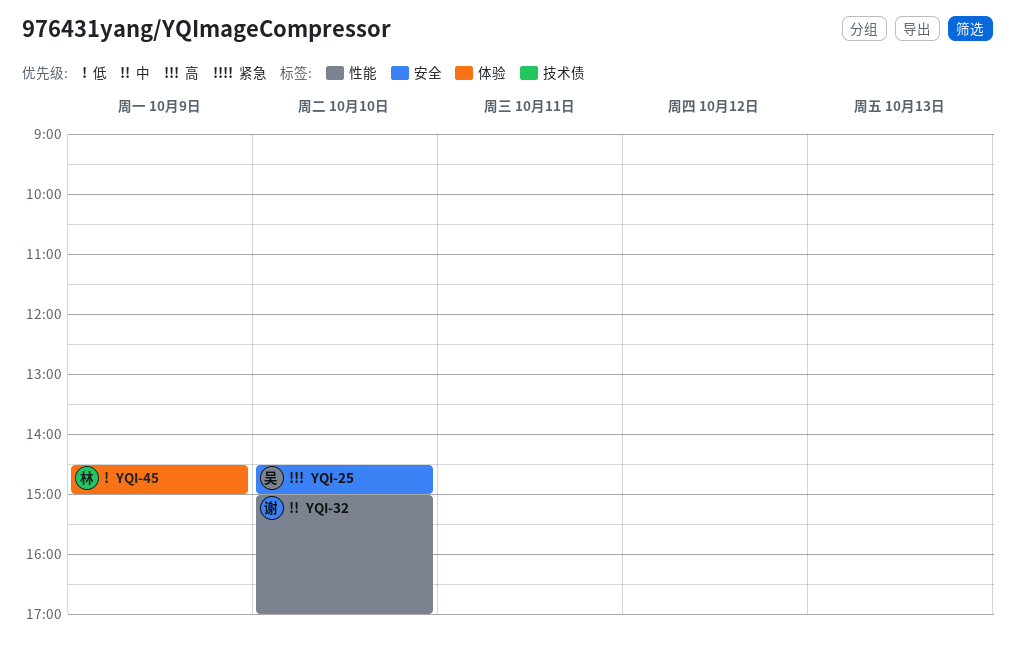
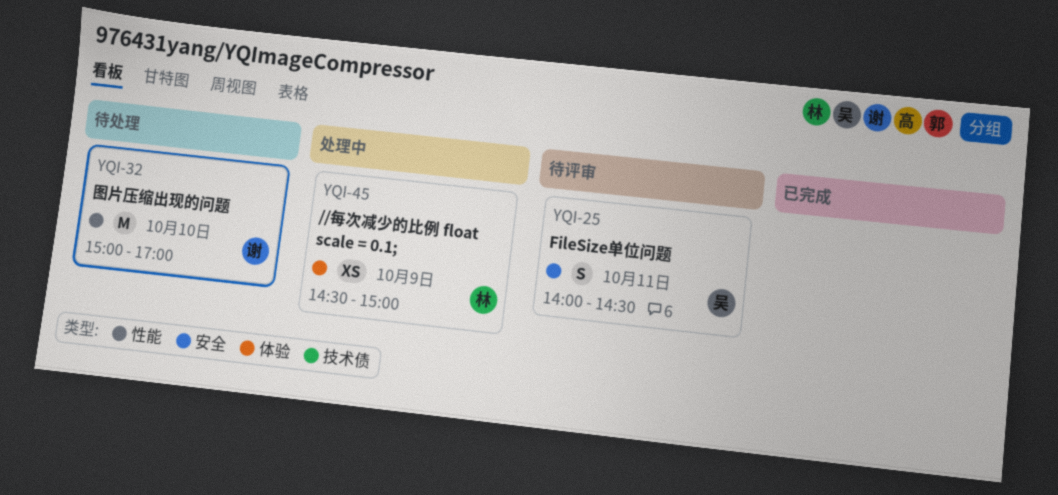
YQI-25, day: Oct 10 -> Oct 11
YQI-25, begins: 14:30 -> 14:00
YQI-25, ends: 15:00 -> 14:30

